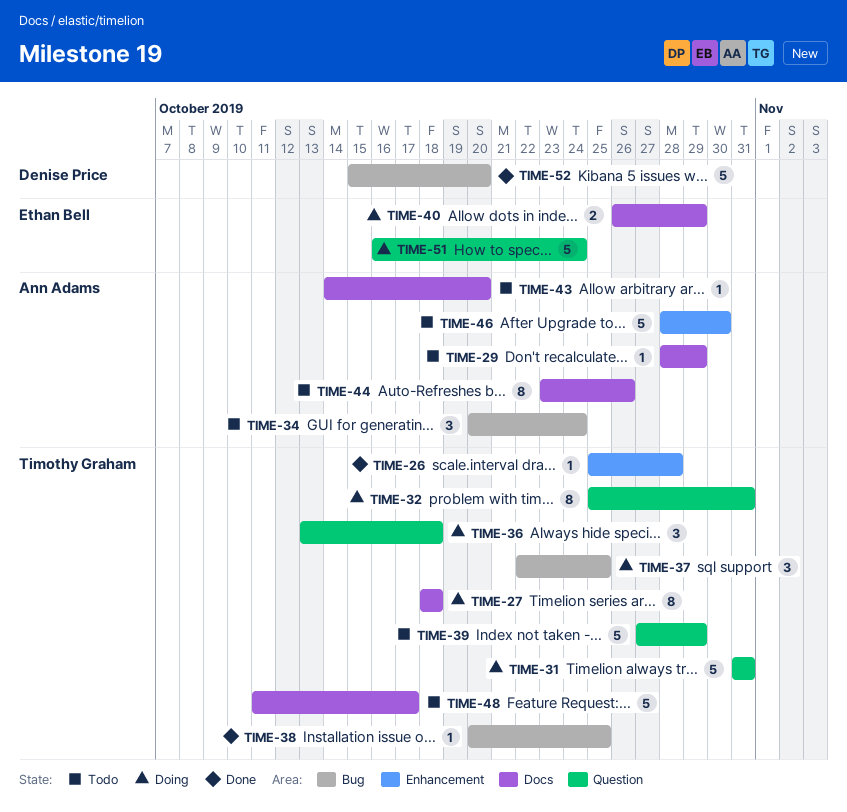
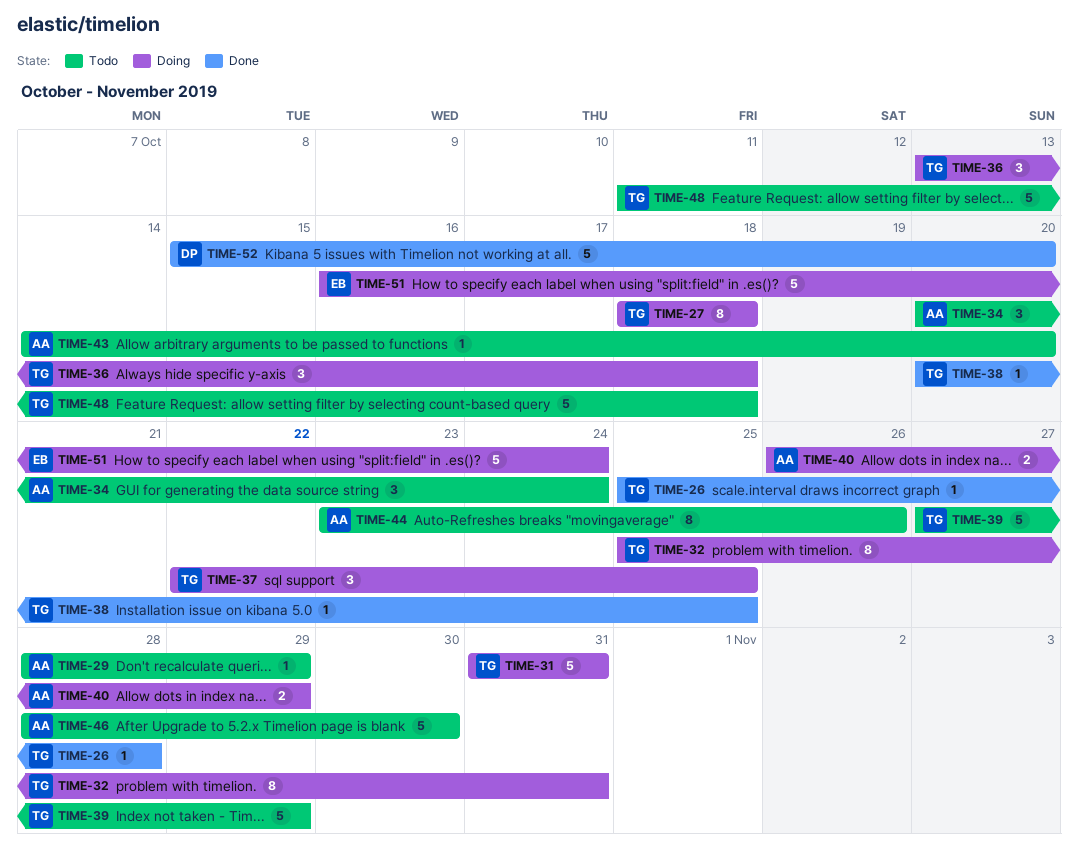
TIME-40, owner: Ethan Bell -> Ann Adams
TIME-48, due: Oct 17 -> Oct 18

